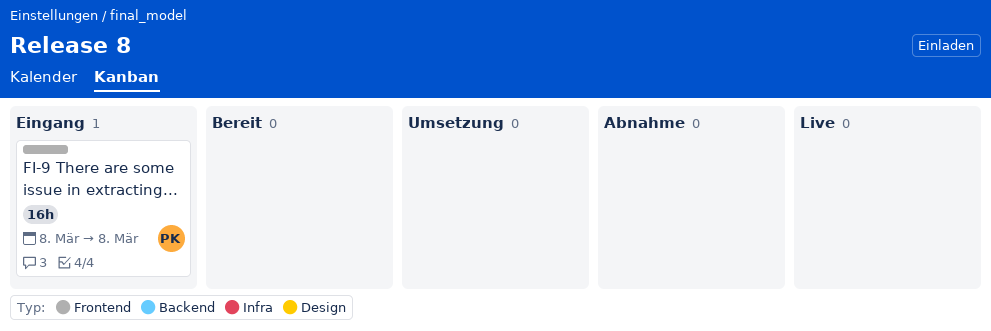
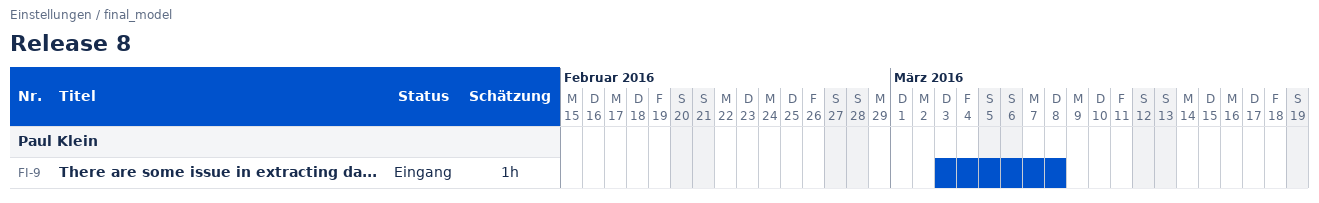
FI-9, estimate: 16h -> 1h
FI-9, start: Mar 8 -> Mar 3

